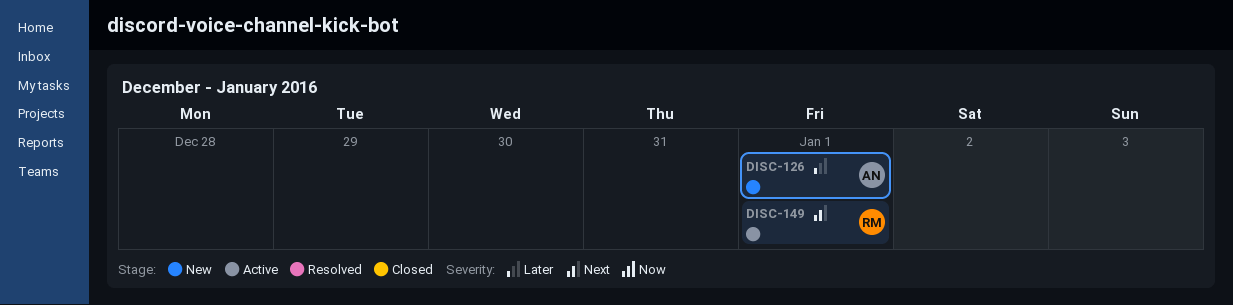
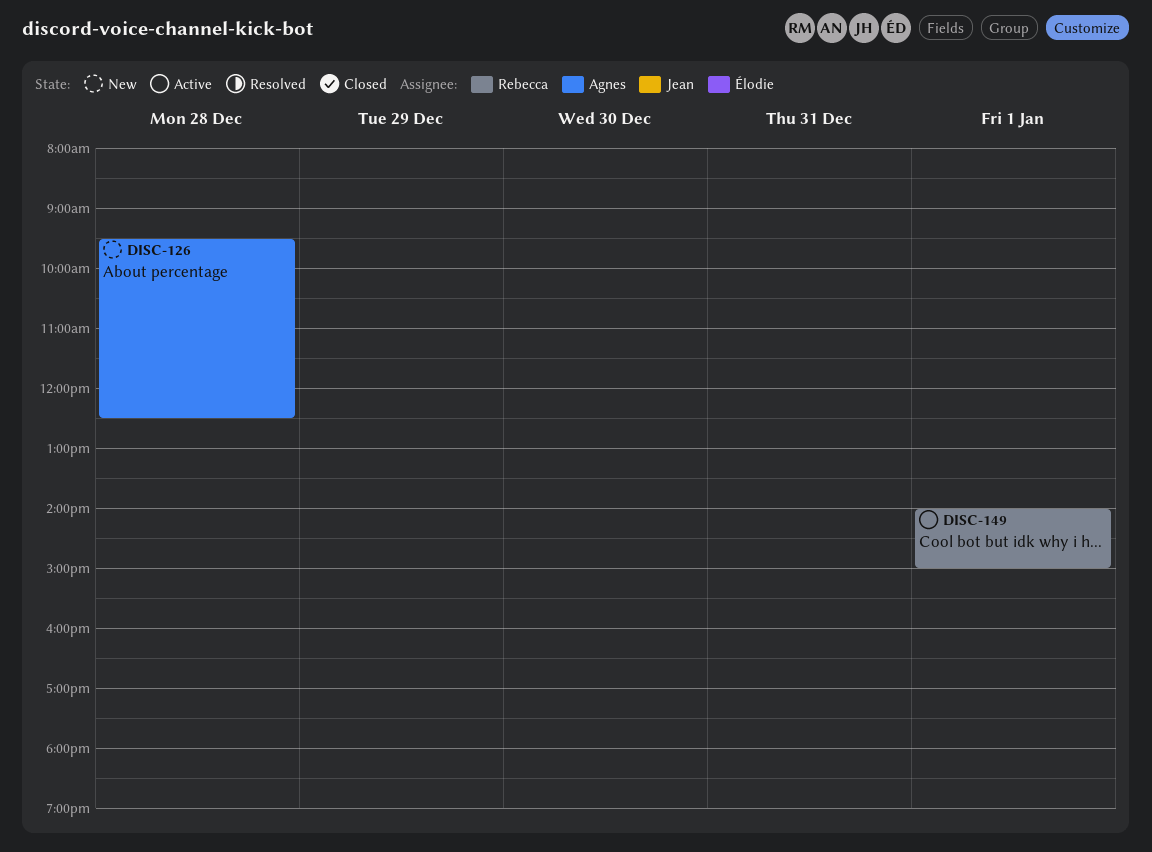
DISC-126, day: Jan 1 -> Dec 28

